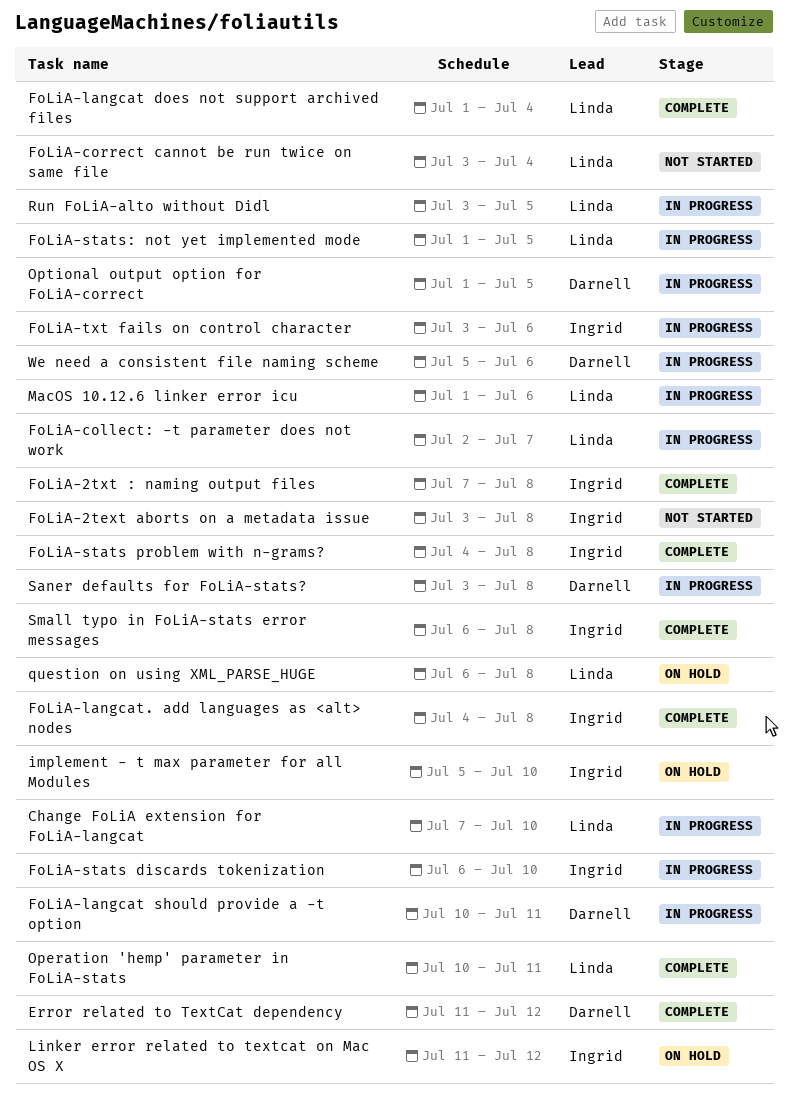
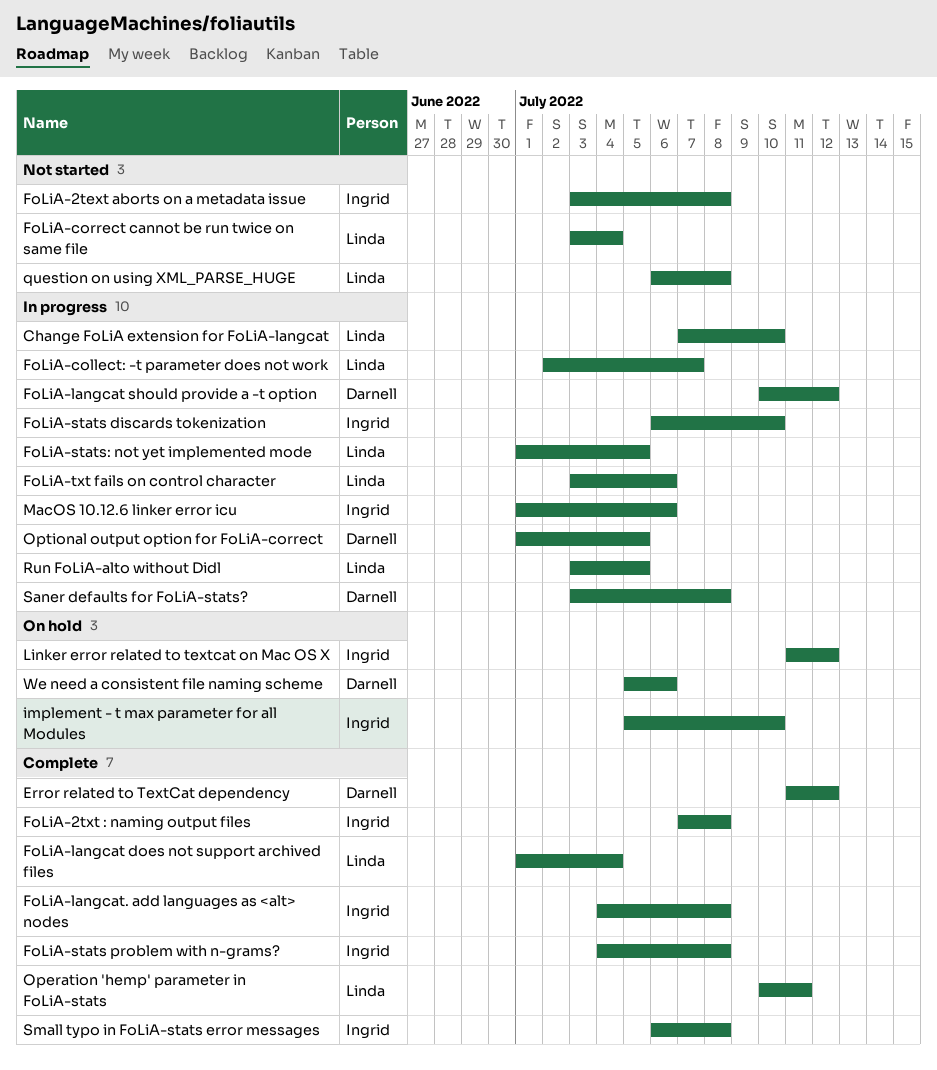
FoLiA-langcat should provide a -t option, due: Jul 11 -> Jul 12
FoLiA-txt fails on control character, owner: Ingrid -> Linda
MacOS 10.12.6 linker error icu, owner: Linda -> Ingrid
question on using XML_PARSE_HUGE, status: On hold -> Not started
We need a consistent file naming scheme, status: In progress -> On hold

